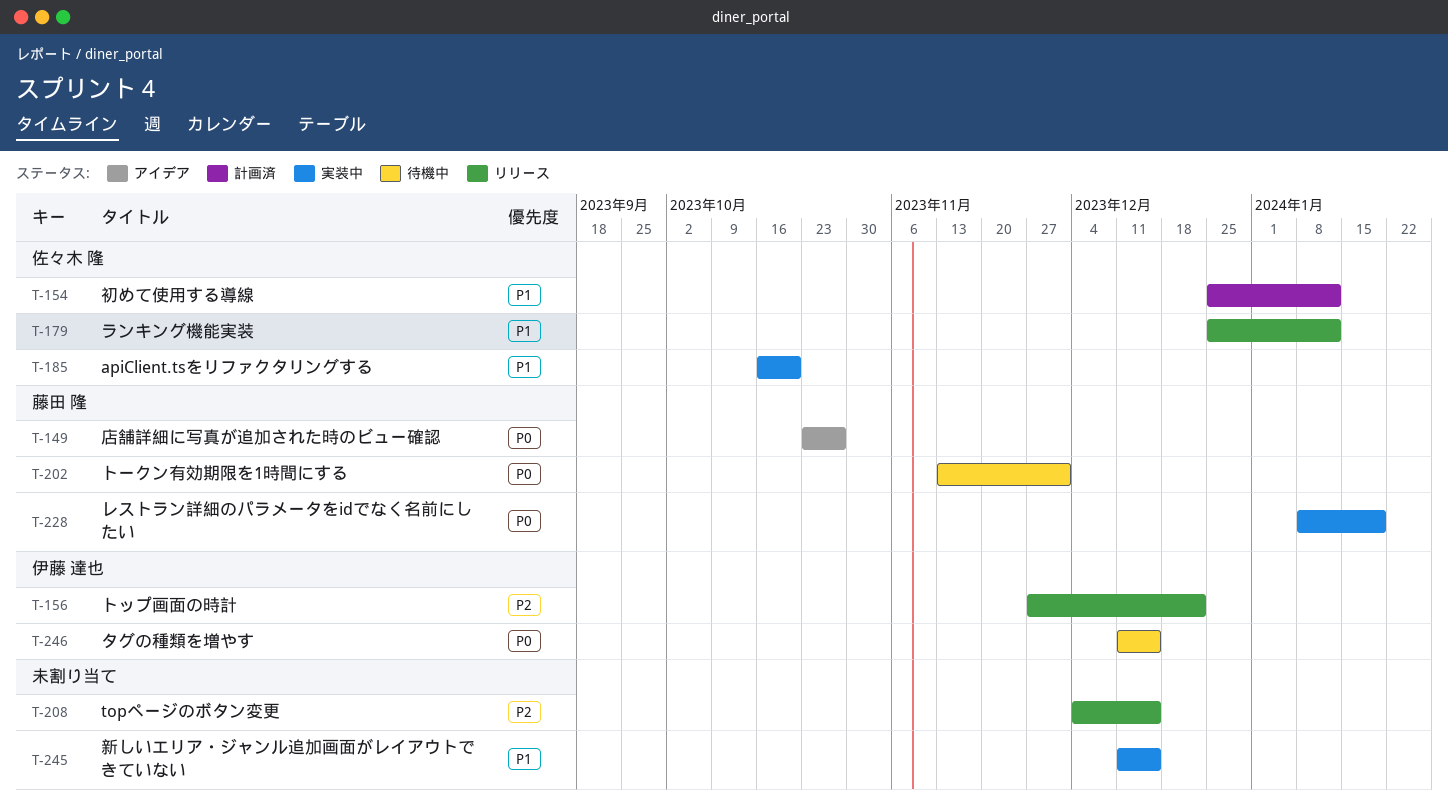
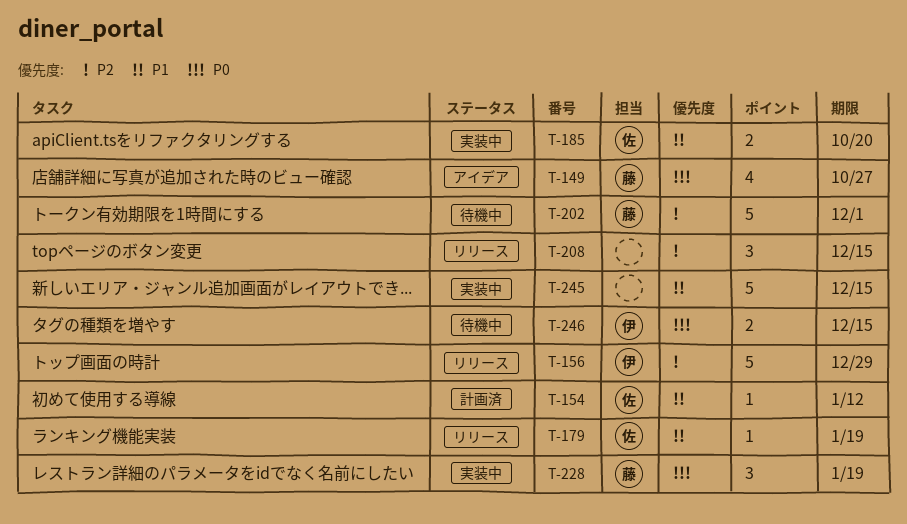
T-156, due: Dec 22 -> Dec 29
T-179, due: Jan 12 -> Jan 19
T-202, priority: P0 -> P2

